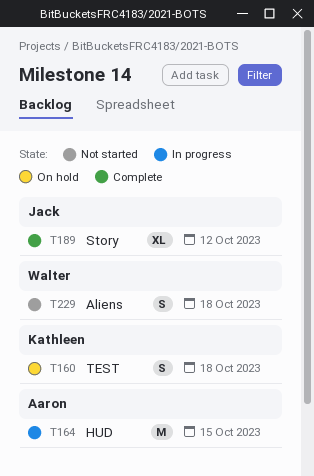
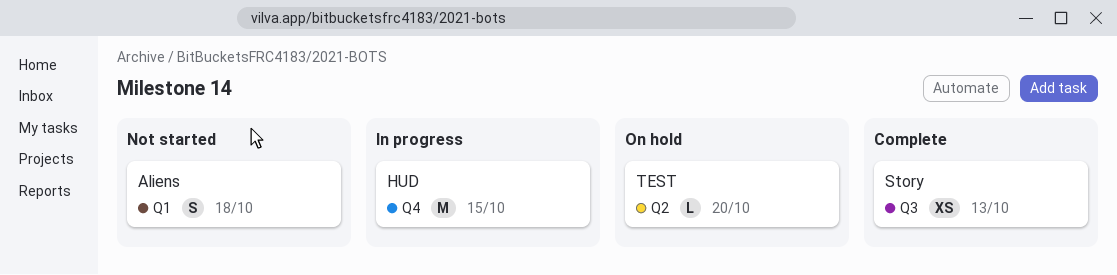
Story, estimate: XL -> XS
Story, due: Oct 12 -> Oct 13
TEST, estimate: S -> L
TEST, due: Oct 18 -> Oct 20

